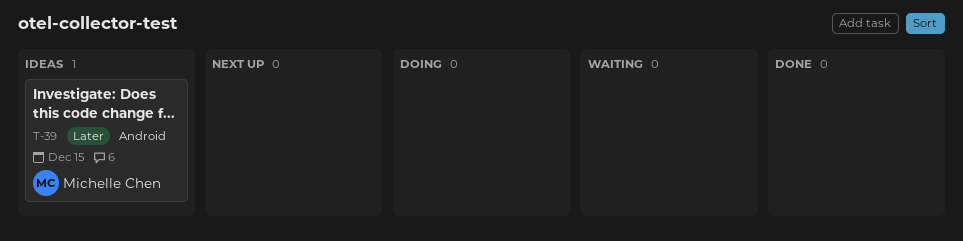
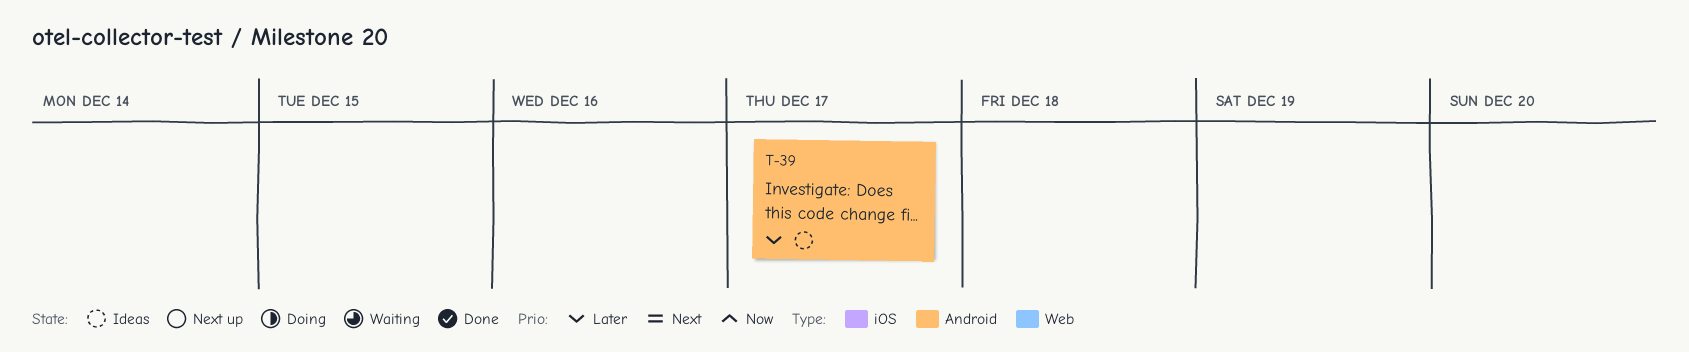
T-39, due: Dec 15 -> Dec 17

